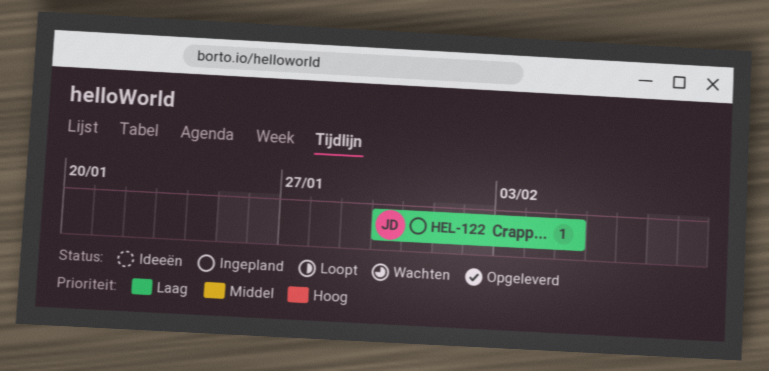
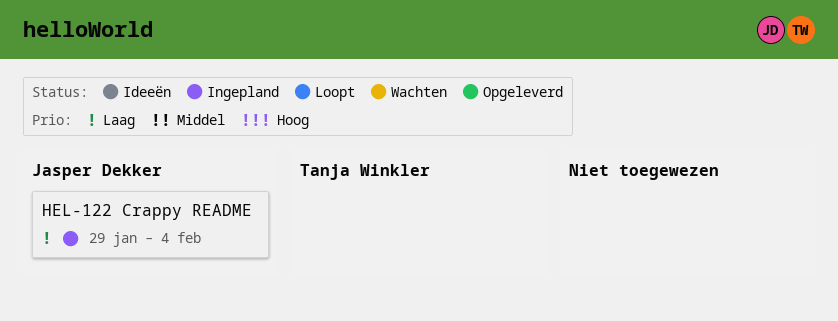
HEL-122, start: Jan 30 -> Jan 29
HEL-122, due: Feb 5 -> Feb 4

